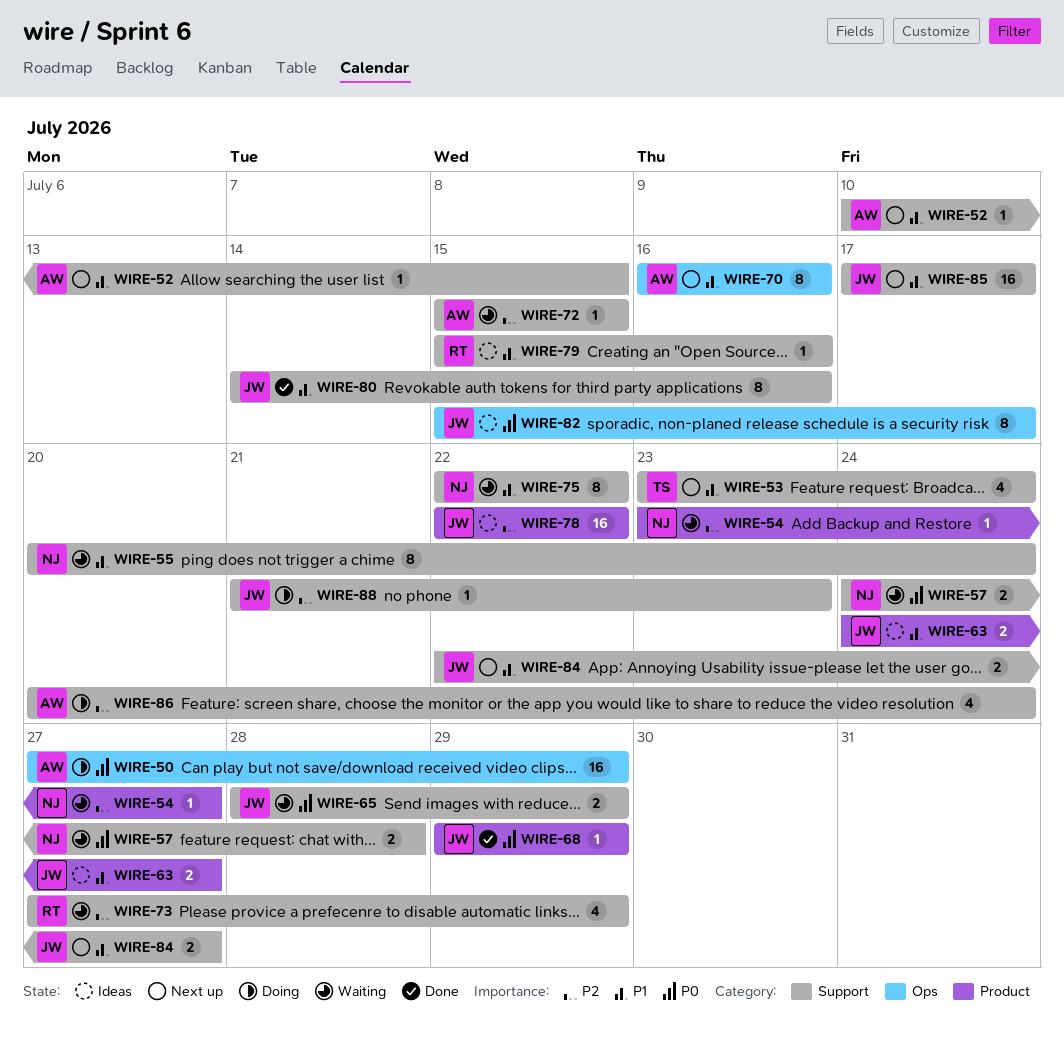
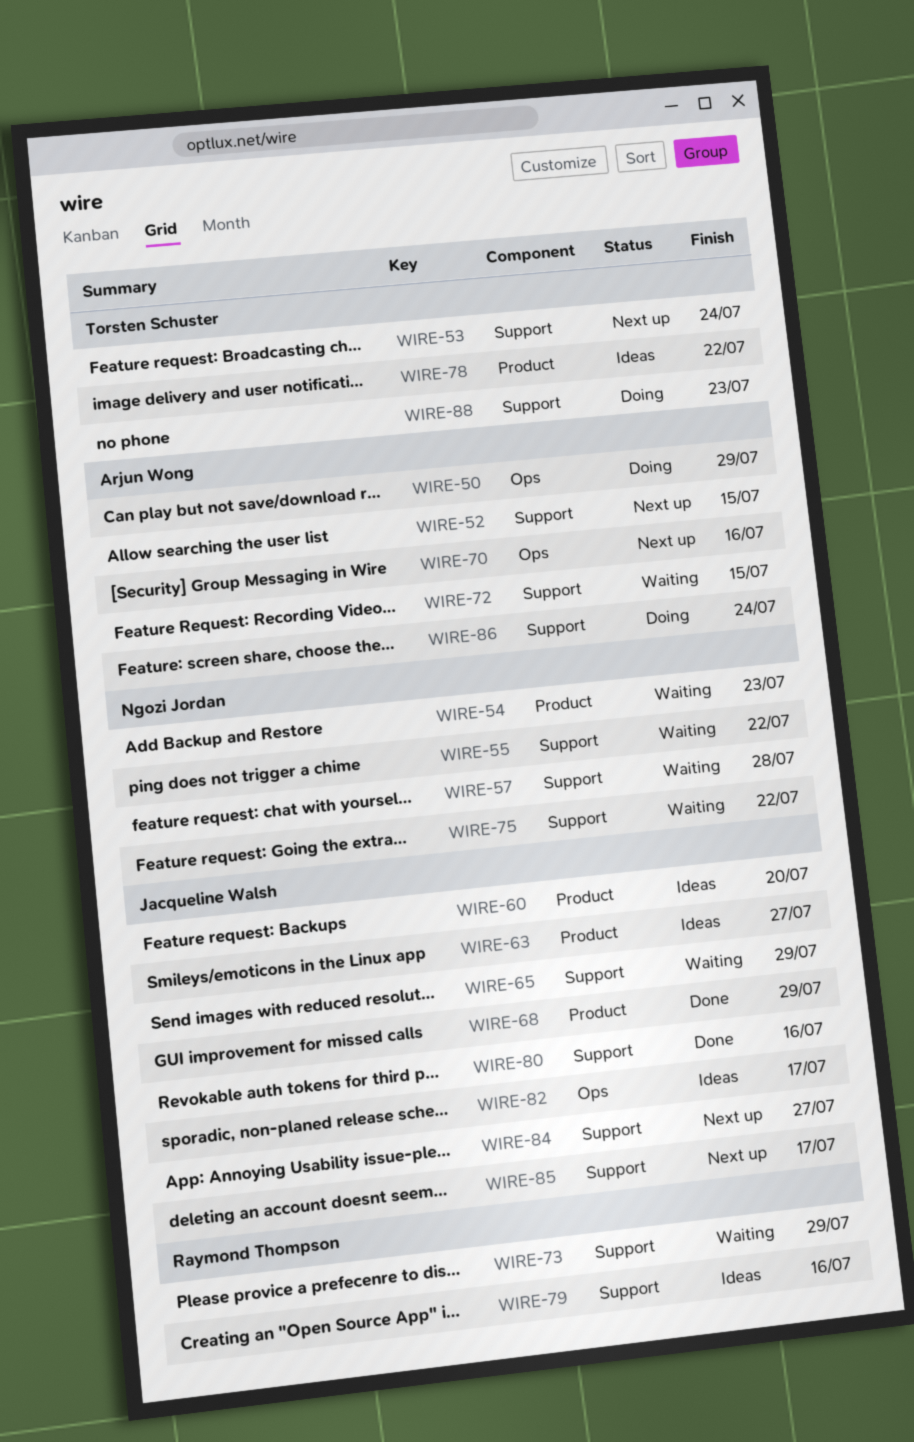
WIRE-54, due: Jul 27 -> Jul 23
WIRE-55, due: Jul 24 -> Jul 22
WIRE-60: none -> present
WIRE-78, owner: Jacqueline Walsh -> Torsten Schuster
WIRE-88, owner: Jacqueline Walsh -> Torsten Schuster

